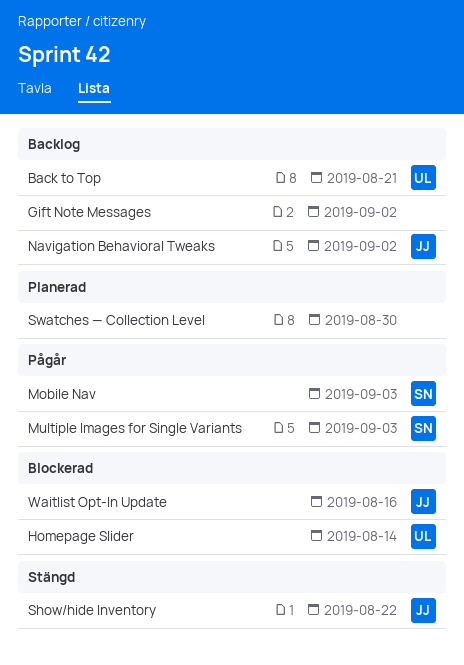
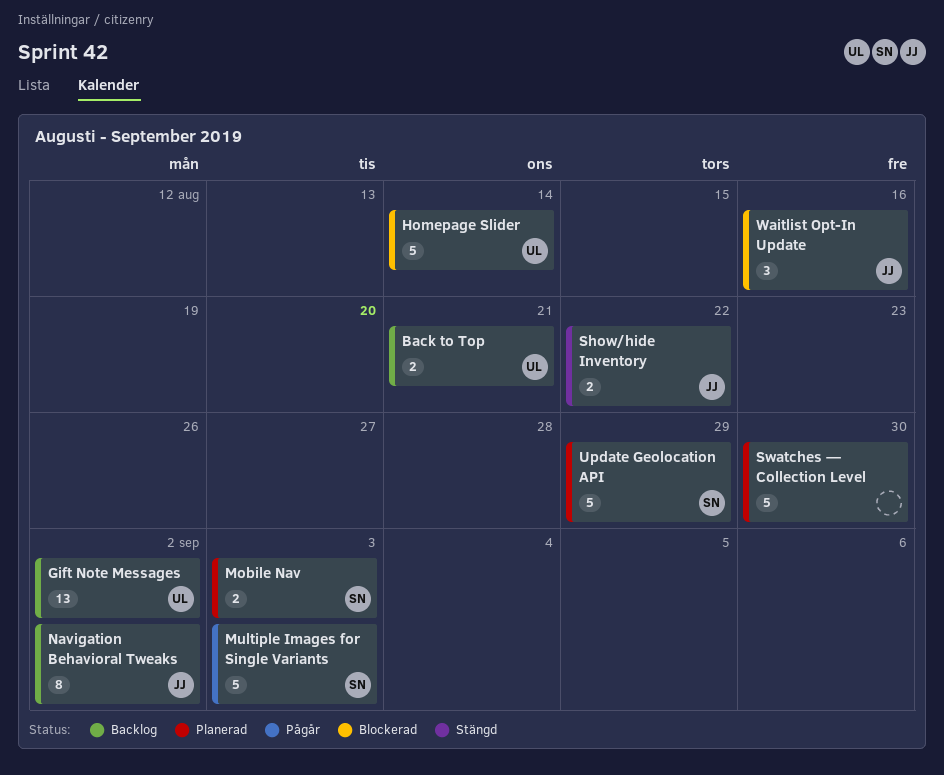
Gift Note Messages, owner: none -> UL
Mobile Nav, status: Pågår -> Planerad
Update Geolocation API: none -> present

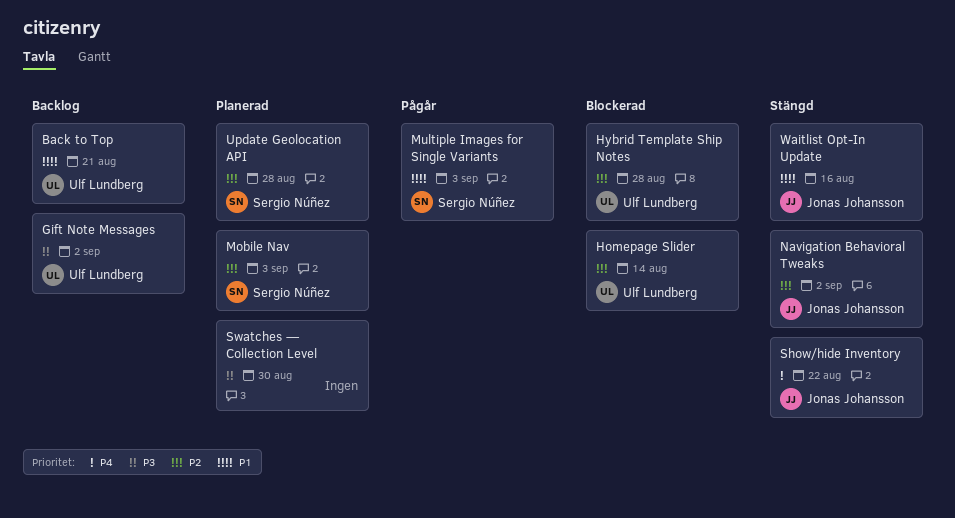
Hybrid Template Ship Notes: none -> present
Navigation Behavioral Tweaks, status: Backlog -> Stängd
Update Geolocation API, due: Aug 29 -> Aug 28
Waitlist Opt-In Update, status: Blockerad -> Stängd

